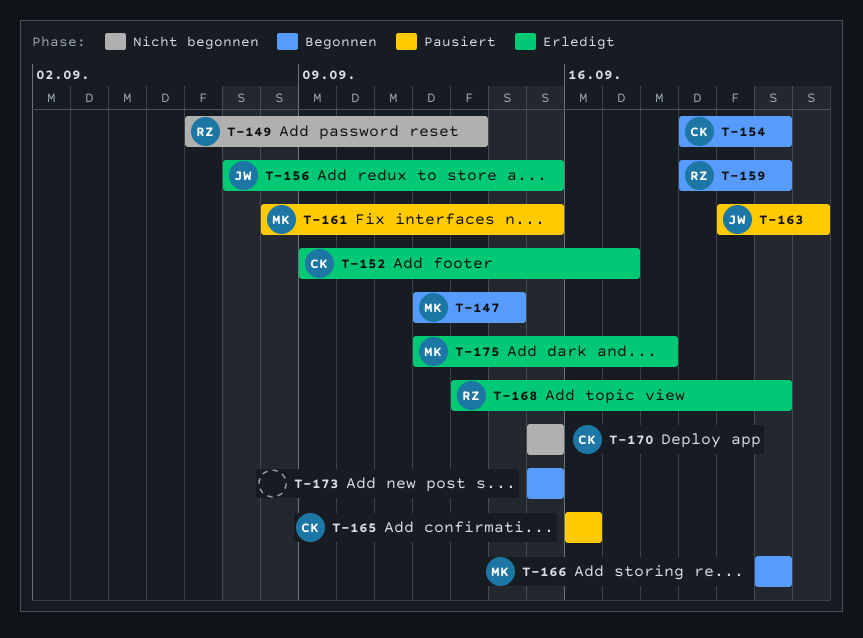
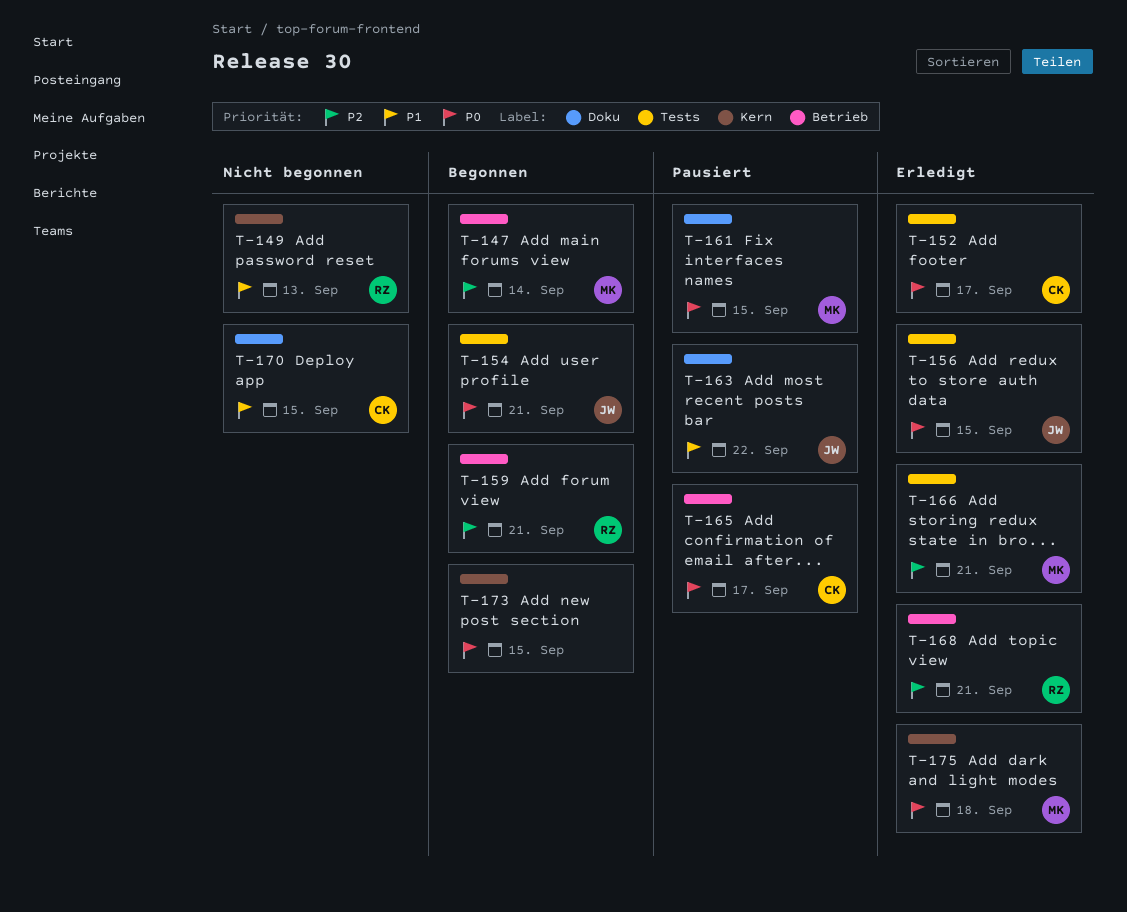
T-154, owner: CK -> JW
T-165, due: Sep 16 -> Sep 17
T-166, status: Begonnen -> Erledigt

